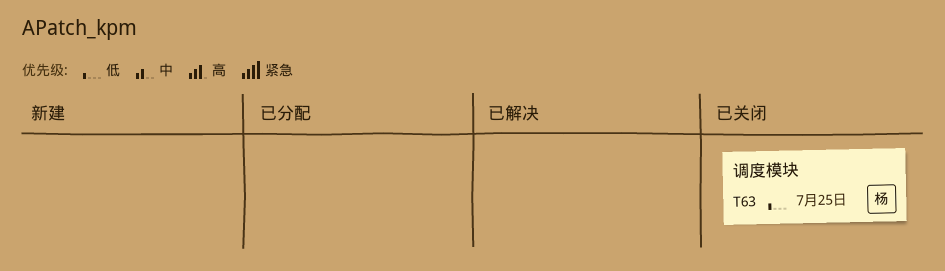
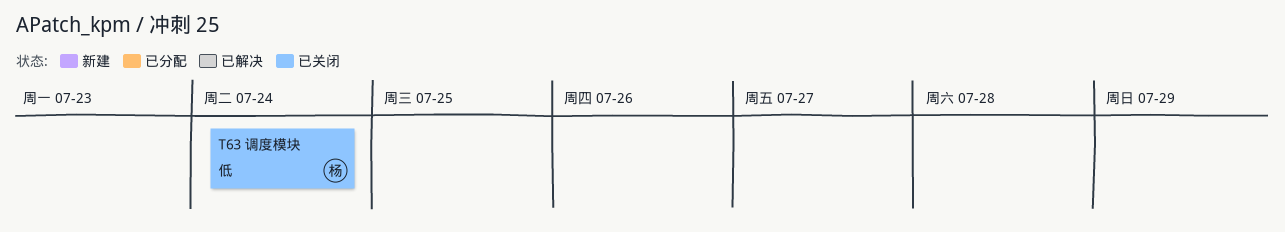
T63, due: Jul 25 -> Jul 24

